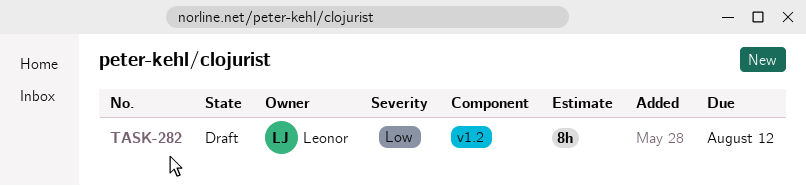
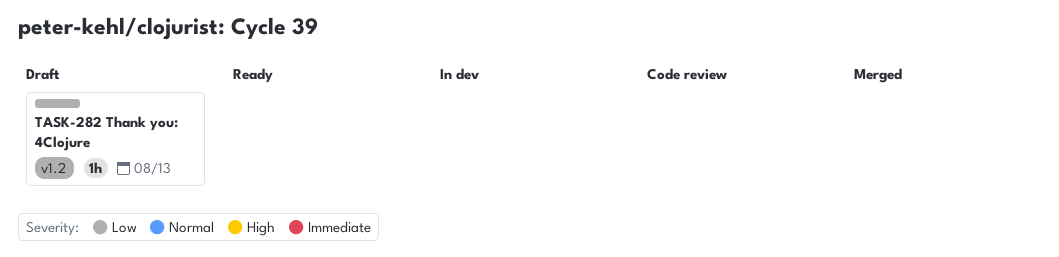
TASK-282, estimate: 8h -> 1h
TASK-282, due: Aug 12 -> Aug 13

